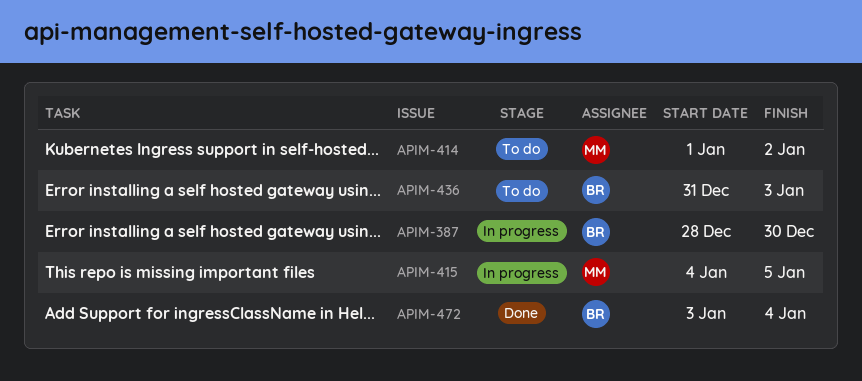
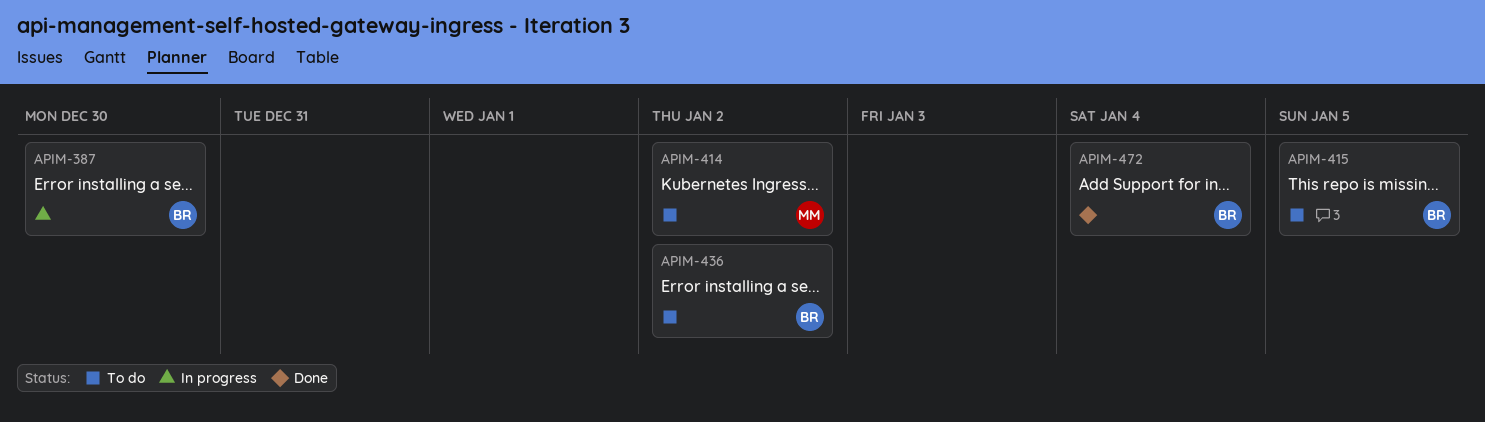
APIM-415, status: In progress -> To do
APIM-415, owner: MM -> BR
APIM-436, due: Jan 3 -> Jan 2

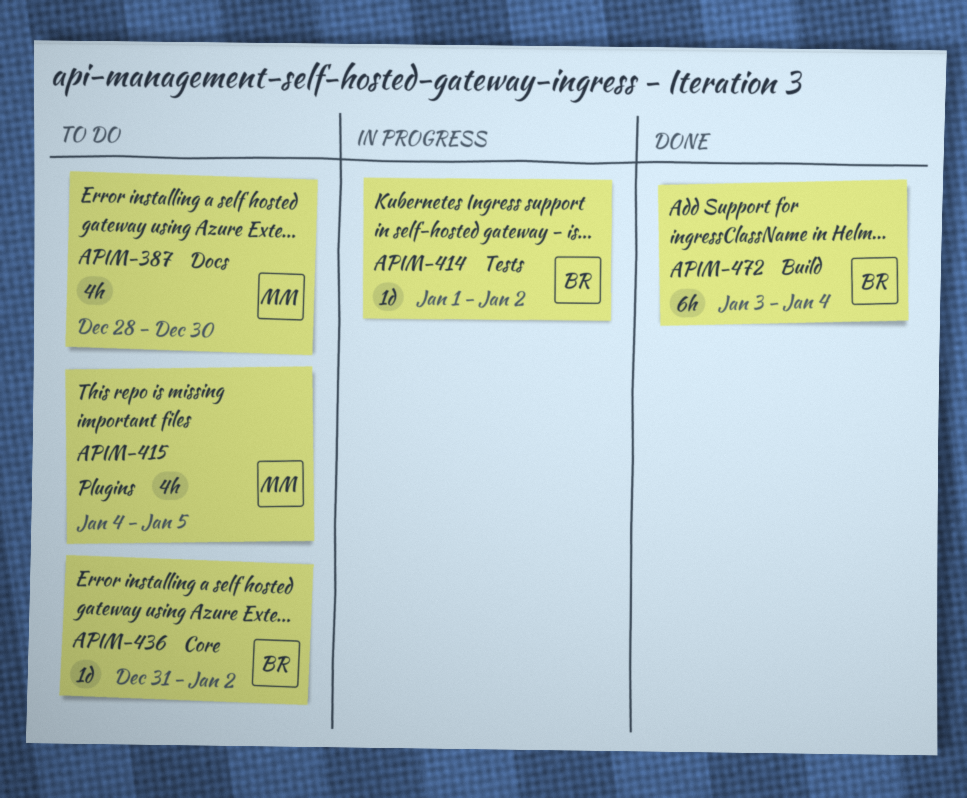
APIM-387, status: In progress -> To do
APIM-387, owner: BR -> MM
APIM-414, status: To do -> In progress
APIM-414, owner: MM -> BR
APIM-415, owner: BR -> MM

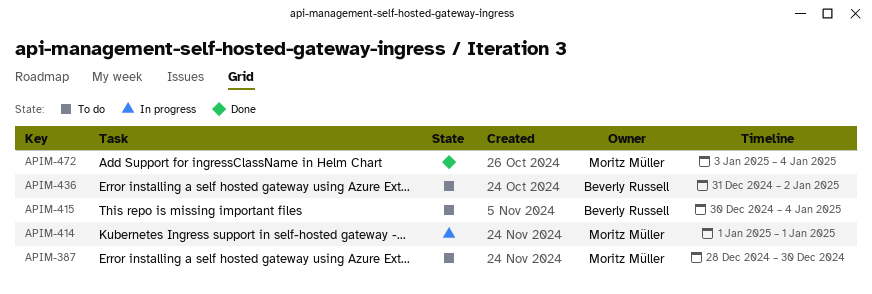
APIM-414, owner: Beverly Russell -> Moritz Müller
APIM-414, due: Jan 2 -> Jan 1
APIM-415, owner: Moritz Müller -> Beverly Russell
APIM-415, start: Jan 4 -> Dec 30
APIM-415, due: Jan 5 -> Jan 4
APIM-472, owner: Beverly Russell -> Moritz Müller

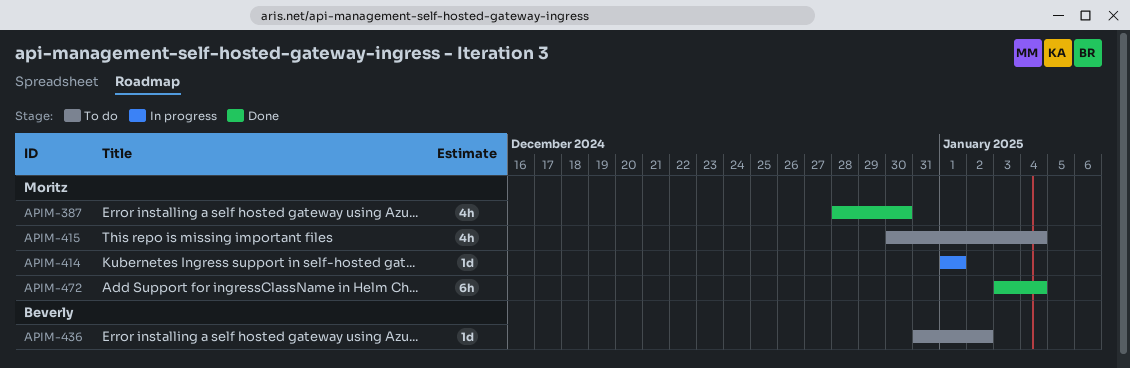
APIM-387, status: To do -> Done
APIM-415, owner: Beverly Russell -> Moritz Müller

